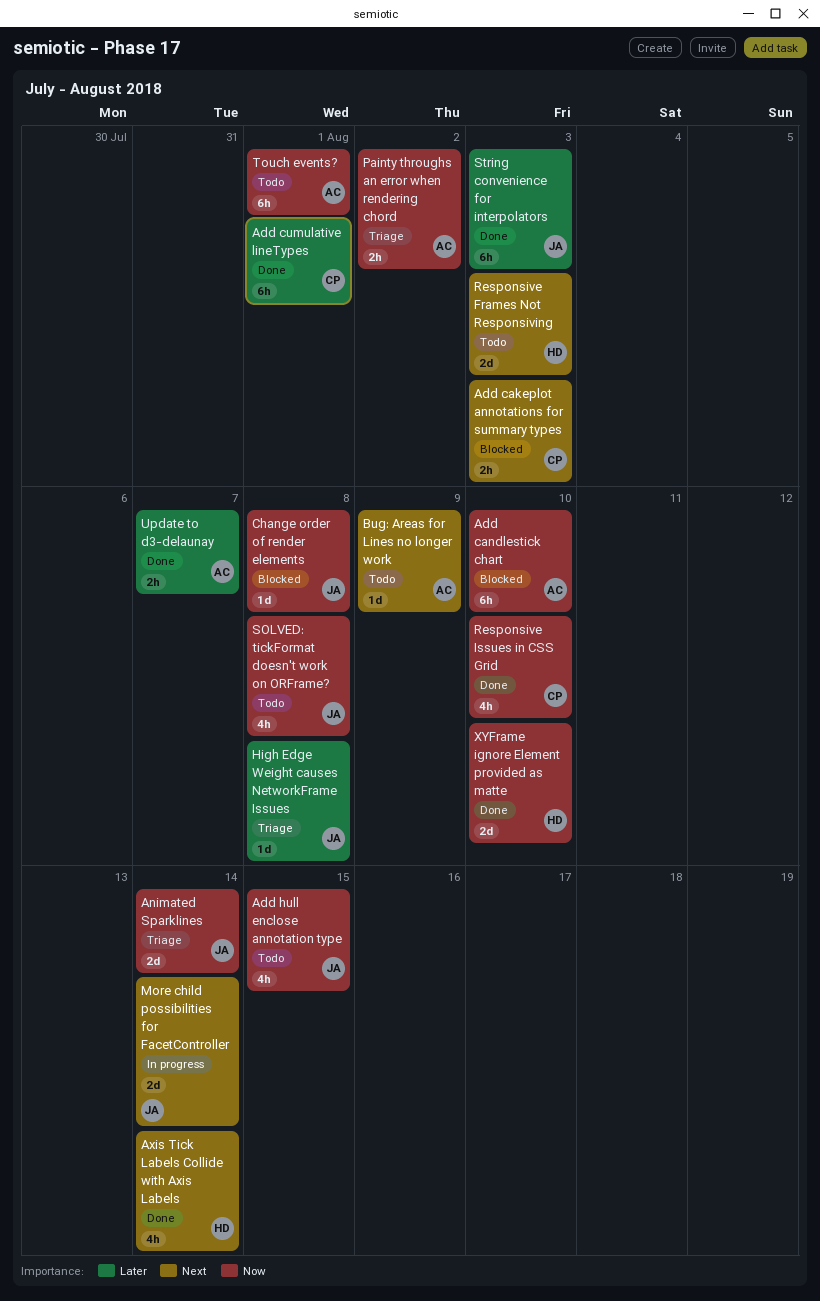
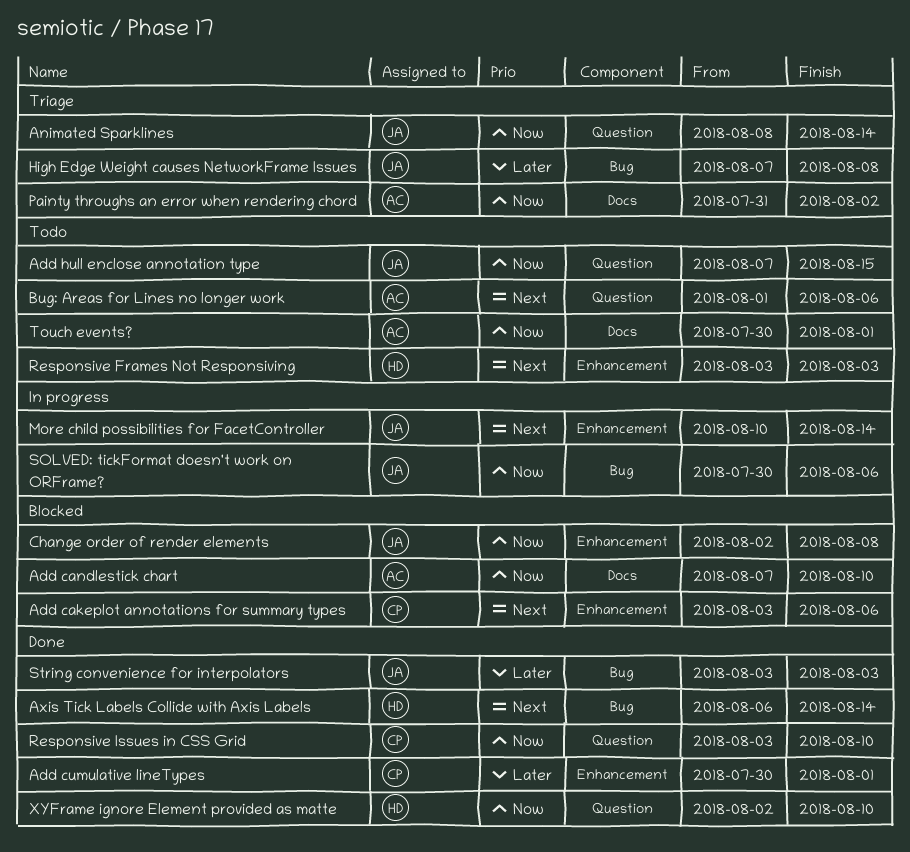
Add cakeplot annotations for summary types, due: Aug 3 -> Aug 6
Bug: Areas for Lines no longer work, due: Aug 9 -> Aug 6
SOLVED: tickFormat doesn't work on ORFrame?, status: Todo -> In progress
SOLVED: tickFormat doesn't work on ORFrame?, due: Aug 8 -> Aug 6
Update to d3-delaunay: present -> none

